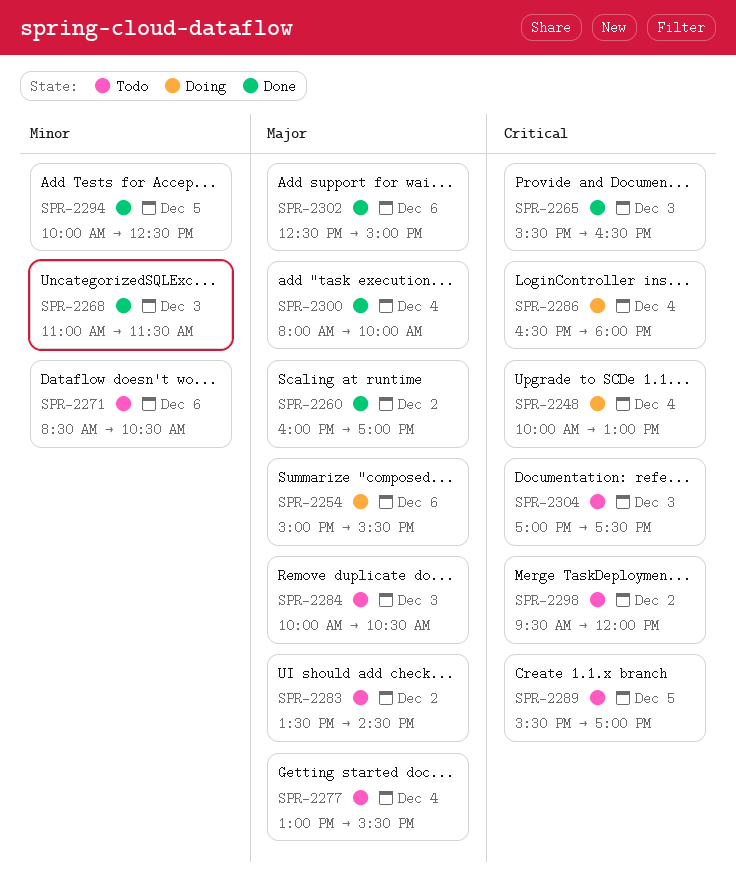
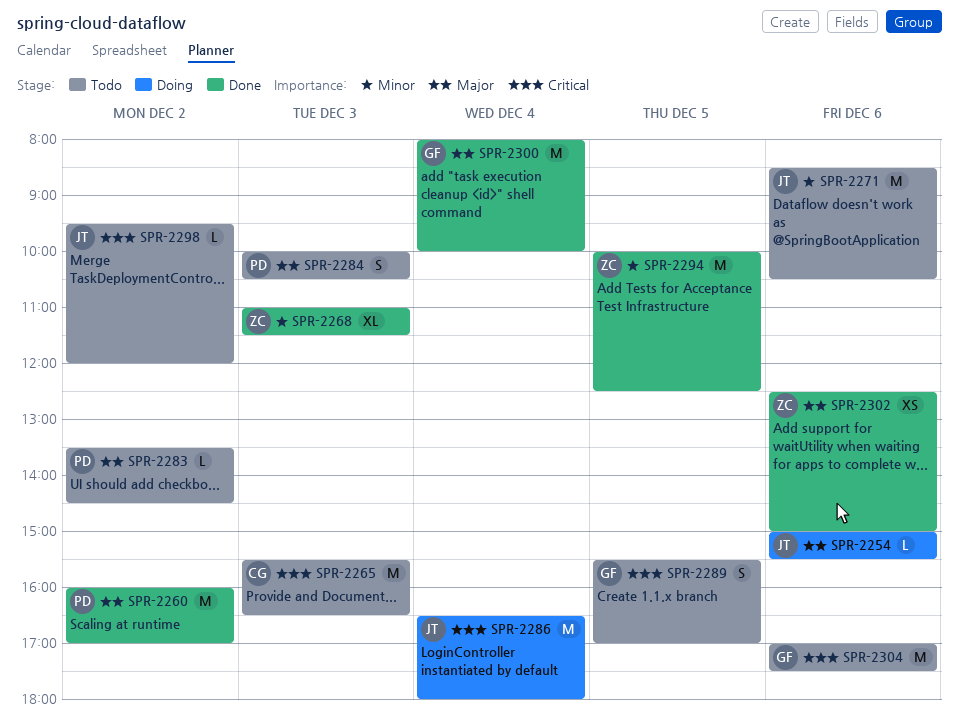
SPR-2248: present -> none
SPR-2265, status: Done -> Todo
SPR-2277: present -> none
SPR-2304, day: Dec 3 -> Dec 6

